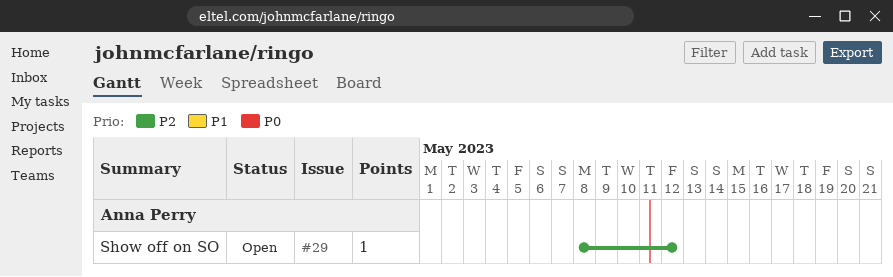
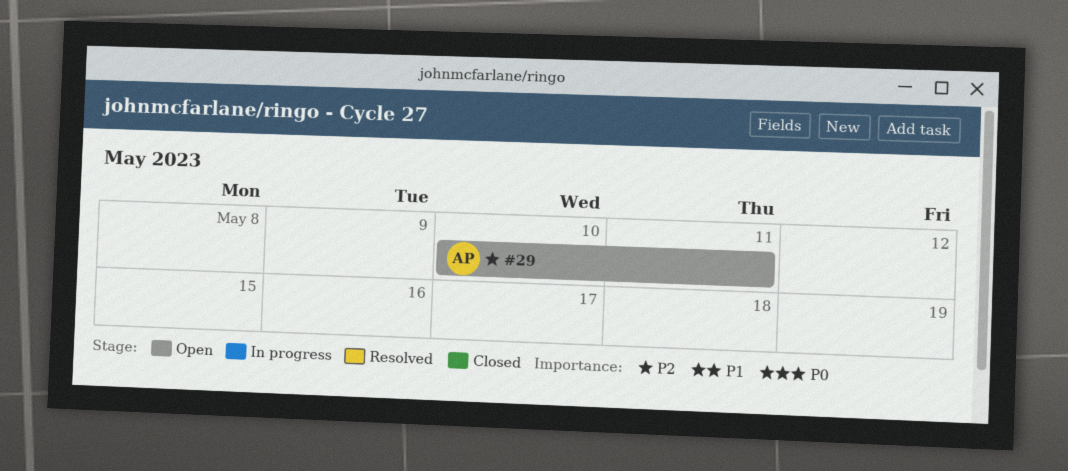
#29, start: May 8 -> May 10
#29, due: May 12 -> May 11

